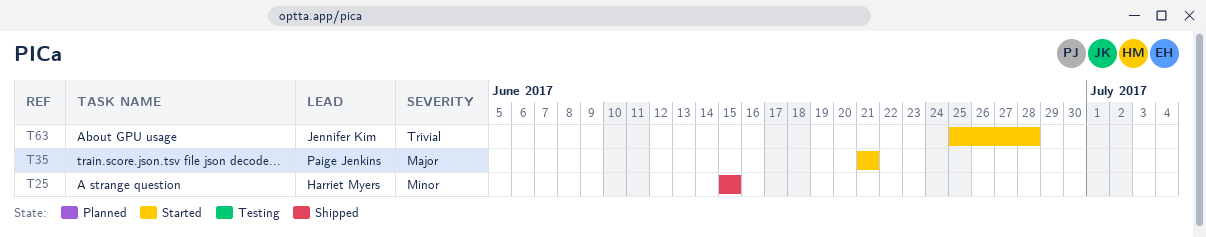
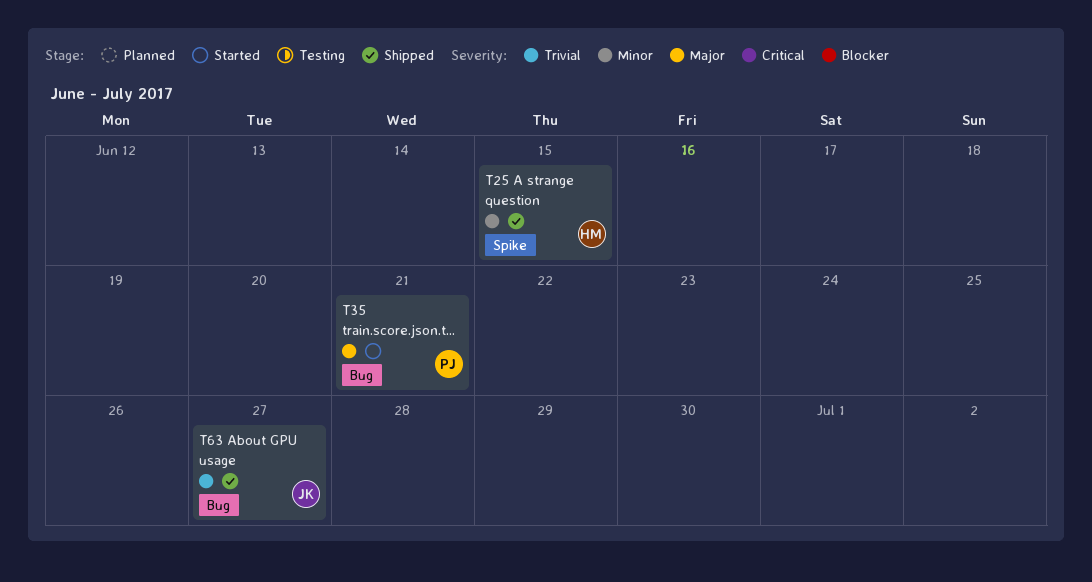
T63, status: Started -> Shipped
T63, due: Jun 28 -> Jun 27

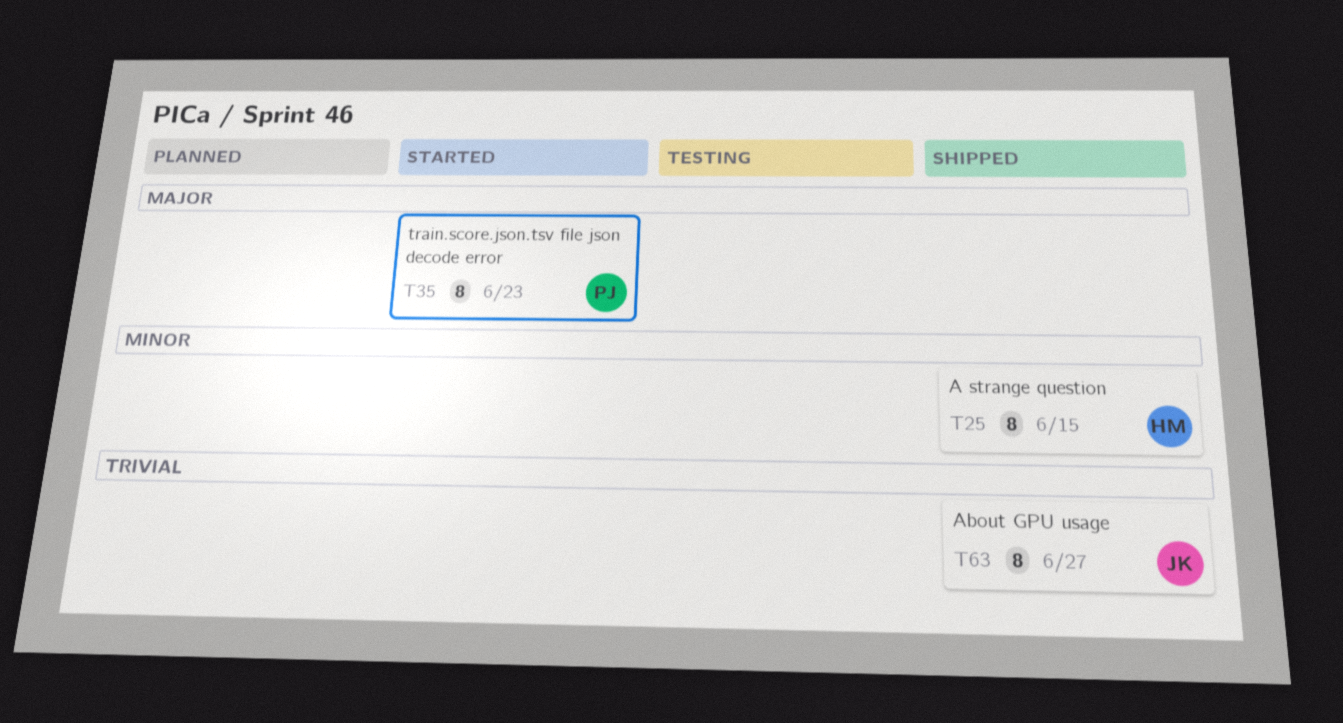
T35, due: Jun 21 -> Jun 23

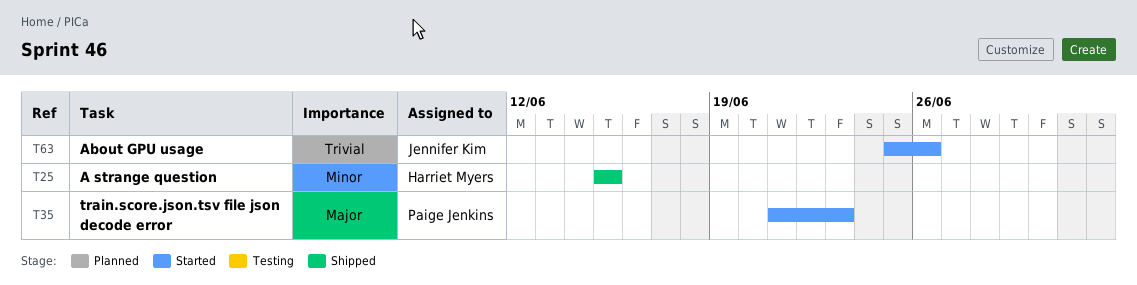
T63, status: Shipped -> Started
T63, due: Jun 27 -> Jun 26

